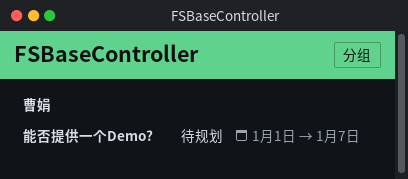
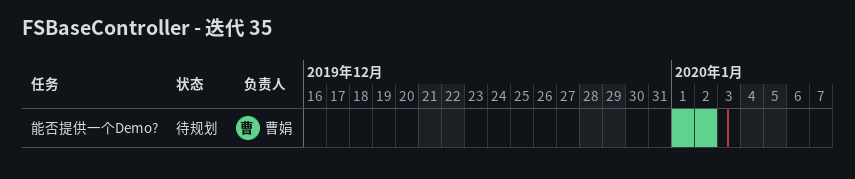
能否提供一个Demo?, due: Jan 7 -> Jan 2

